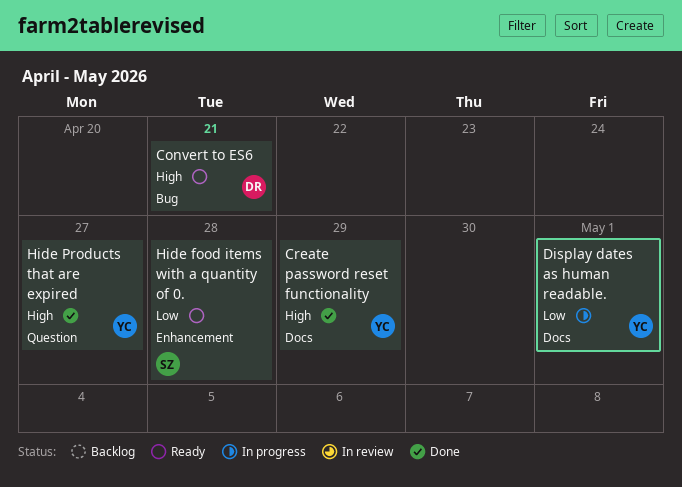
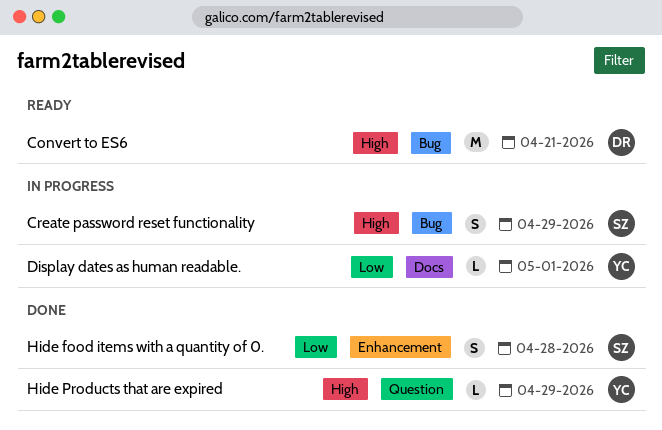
Create password reset functionality, status: Done -> In progress
Create password reset functionality, owner: YC -> SZ
Create password reset functionality, label: Docs -> Bug
Hide food items with a quantity of 0., status: Ready -> Done
Hide Products that are expired, due: Apr 27 -> Apr 29

